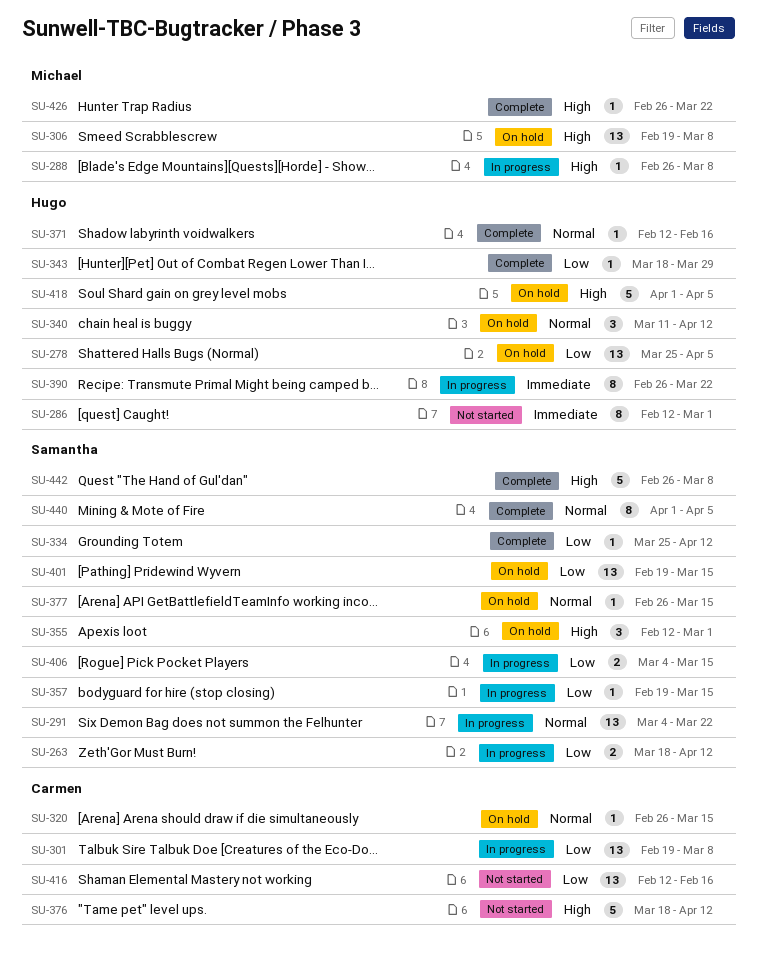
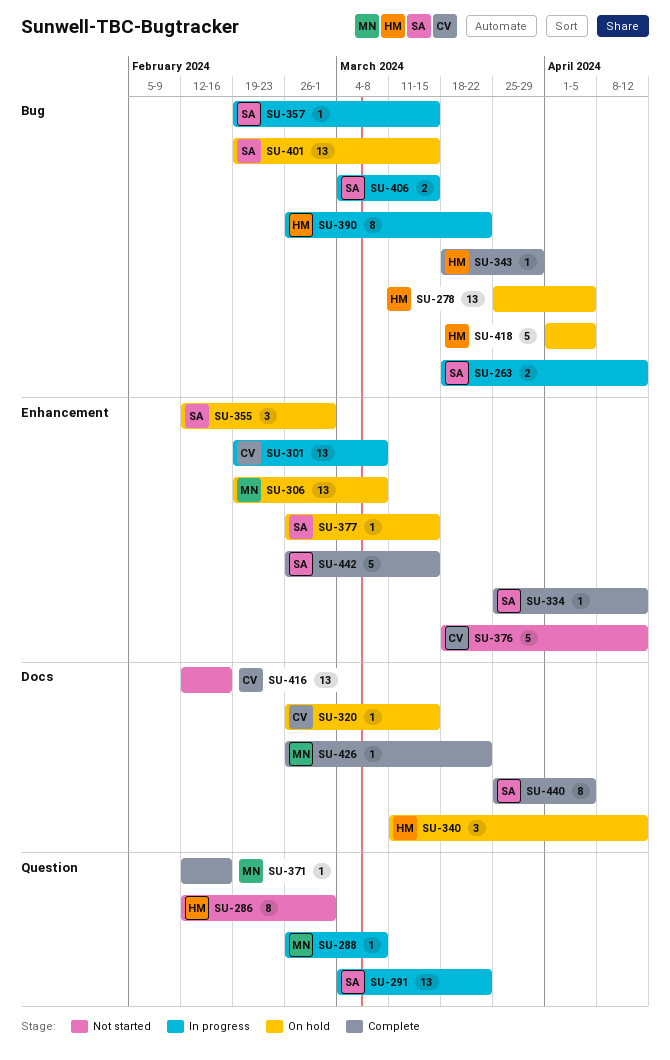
SU-371, owner: Hugo -> Michael
SU-440, start: Apr 1 -> Mar 25
SU-442, due: Mar 8 -> Mar 15

